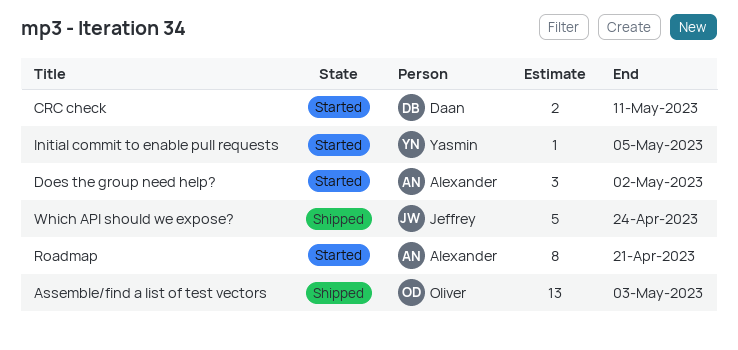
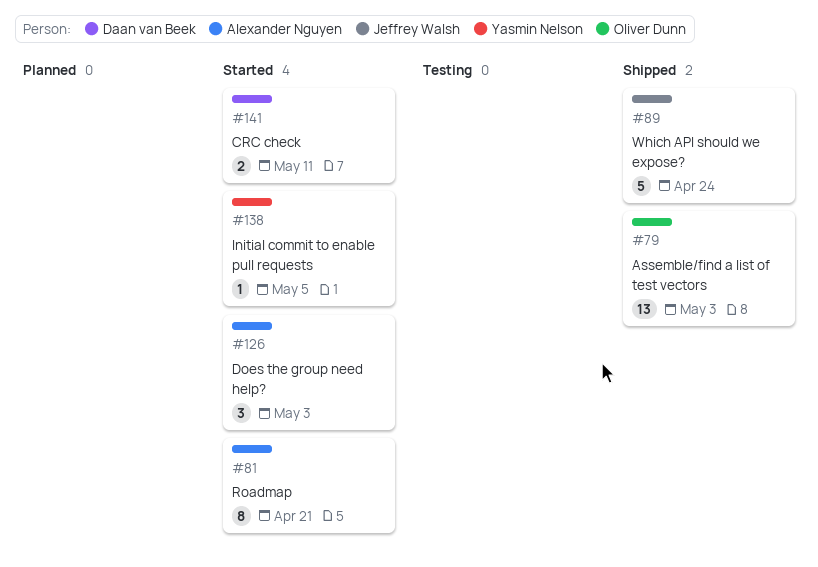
Does the group need help?, due: May 2 -> May 3

